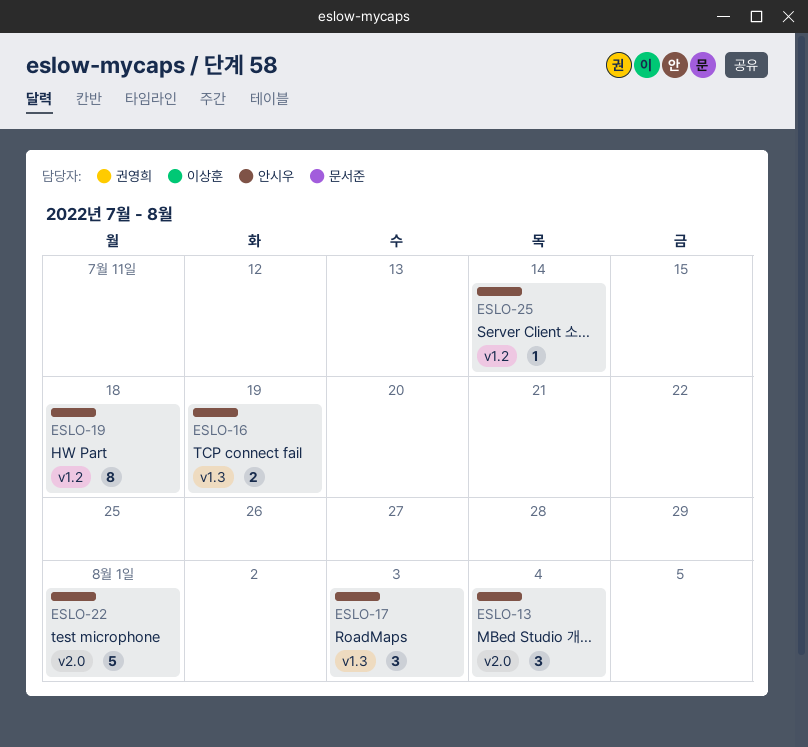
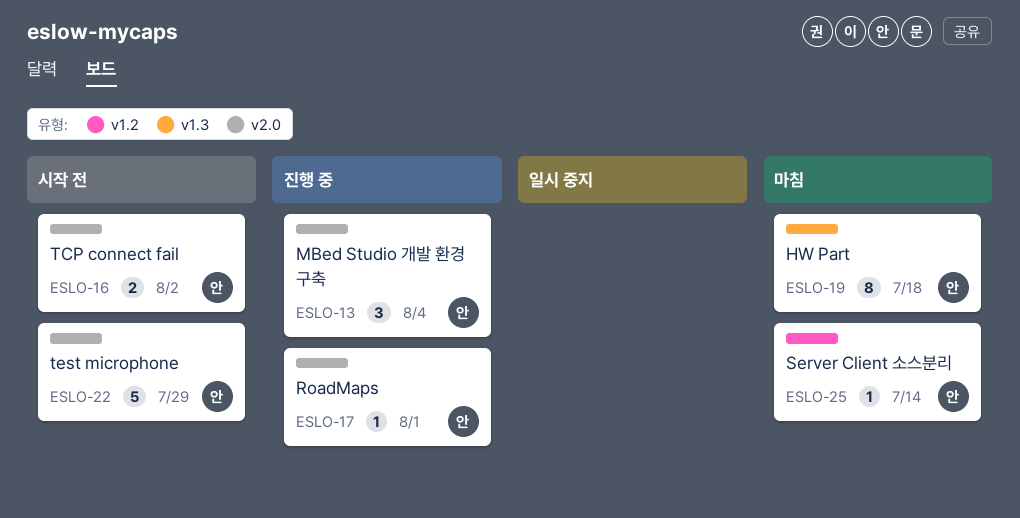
ESLO-16, label: v1.3 -> v2.0
ESLO-16, due: Jul 19 -> Aug 2
ESLO-17, label: v1.3 -> v2.0
ESLO-17, estimate: 3 -> 1
ESLO-17, due: Aug 3 -> Aug 1
ESLO-19, label: v1.2 -> v1.3
ESLO-22, due: Aug 1 -> Jul 29

